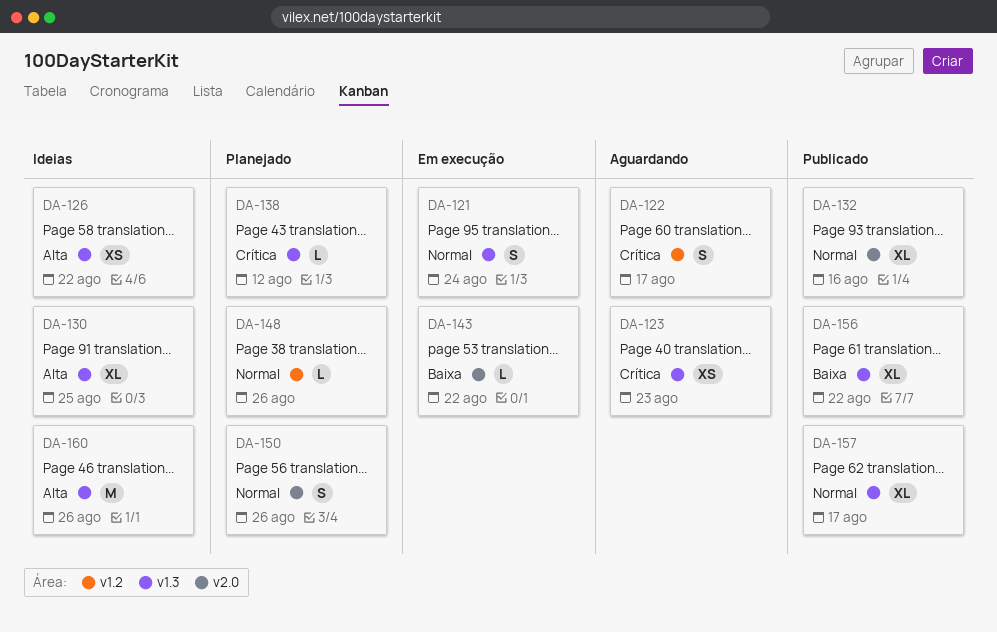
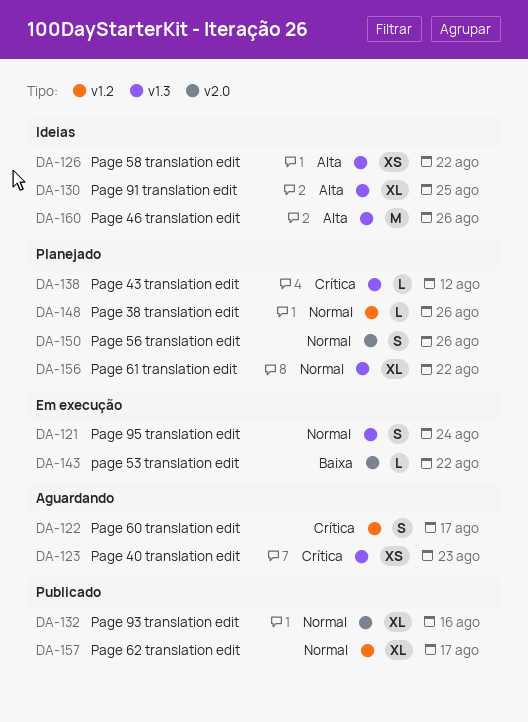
DA-156, status: Publicado -> Planejado
DA-156, priority: Baixa -> Normal
DA-157, label: v1.3 -> v1.2

